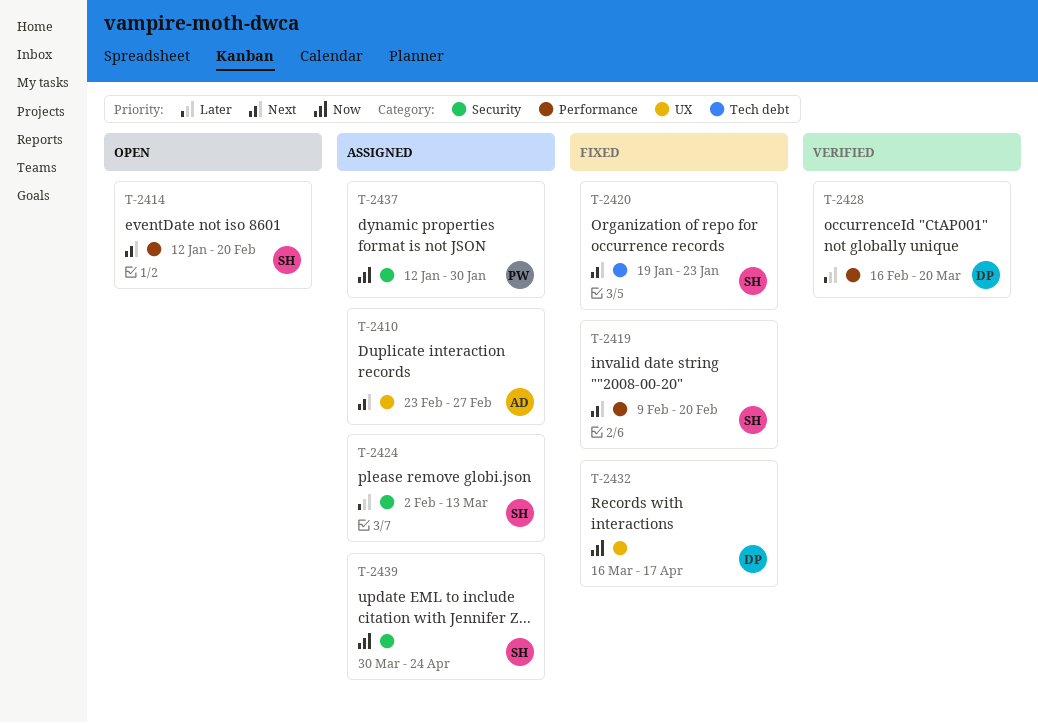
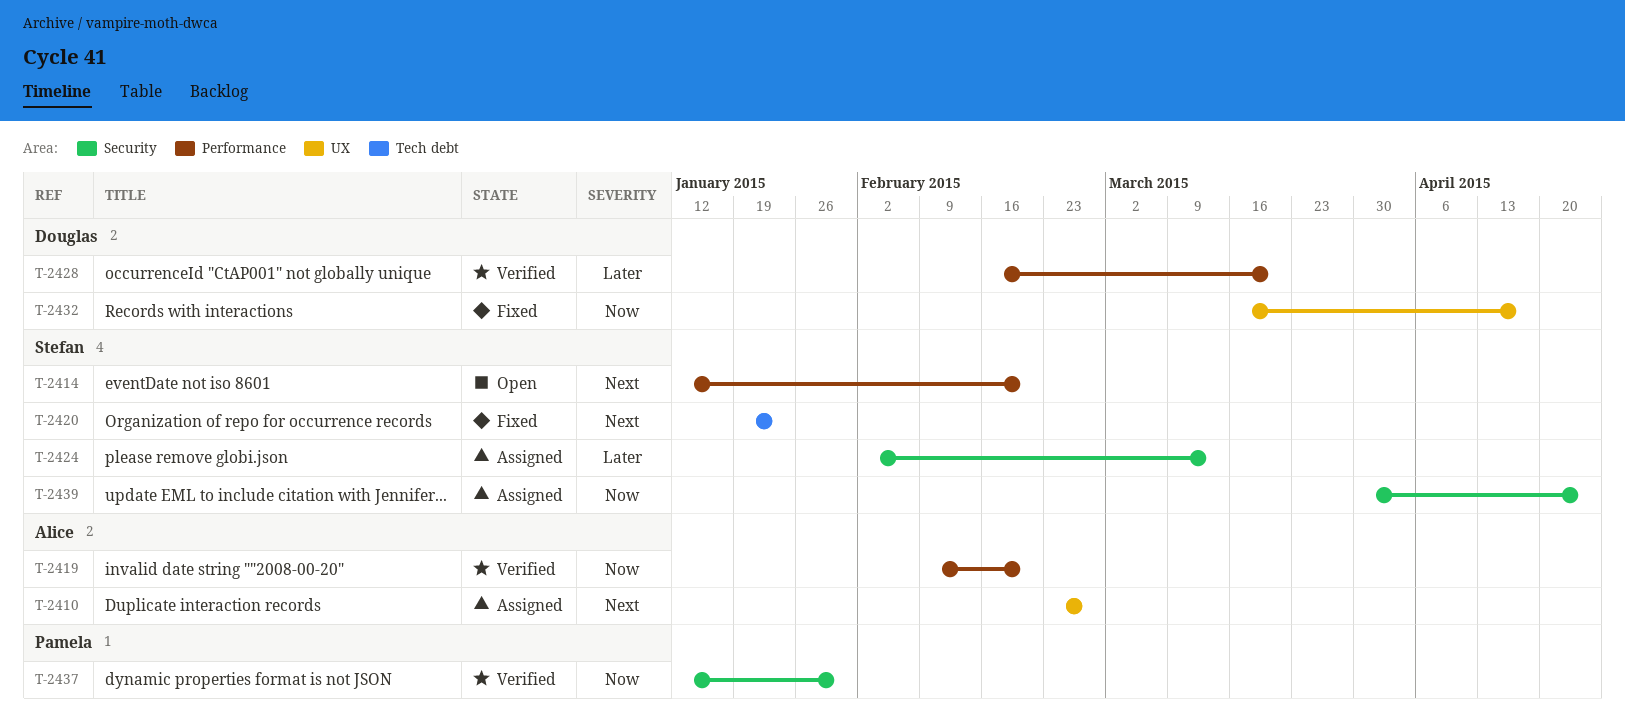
T-2419, status: Fixed -> Verified
T-2419, owner: Stefan -> Alice
T-2419, priority: Next -> Now
T-2437, status: Assigned -> Verified

